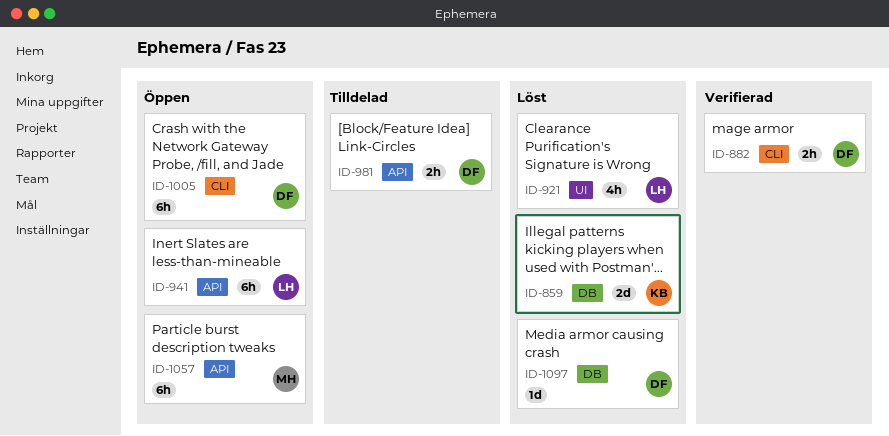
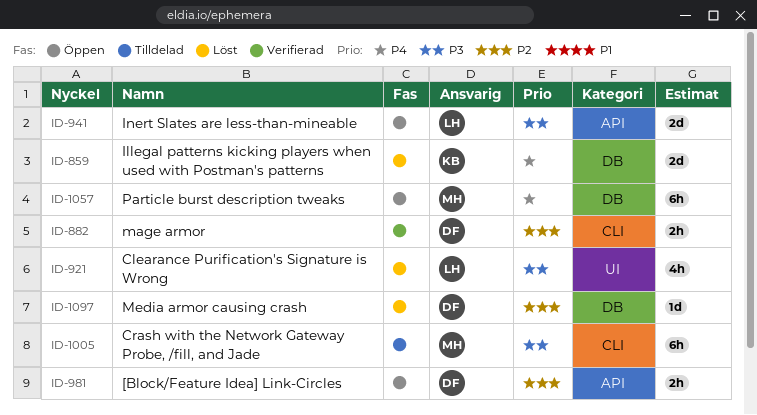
ID-941, estimate: 6h -> 2d
ID-981, status: Tilldelad -> Öppen
ID-1005, status: Öppen -> Tilldelad
ID-1005, owner: DF -> MH
ID-1057, label: API -> DB

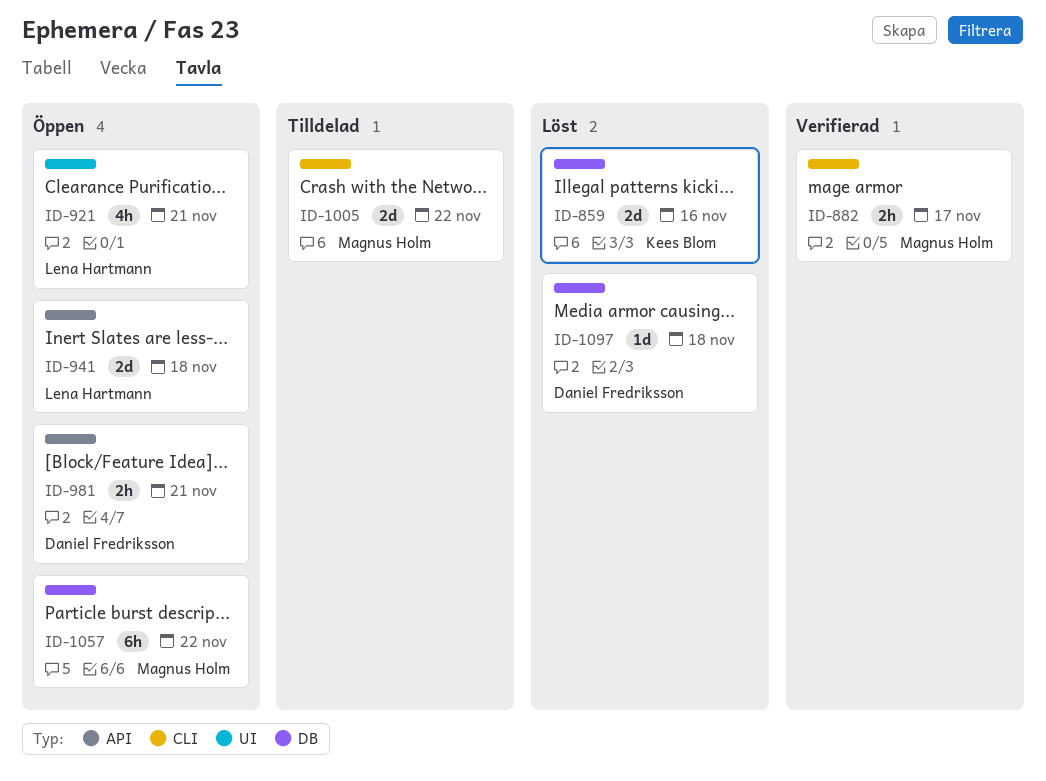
ID-882, owner: Daniel Fredriksson -> Magnus Holm
ID-921, status: Löst -> Öppen
ID-1005, estimate: 6h -> 2d

